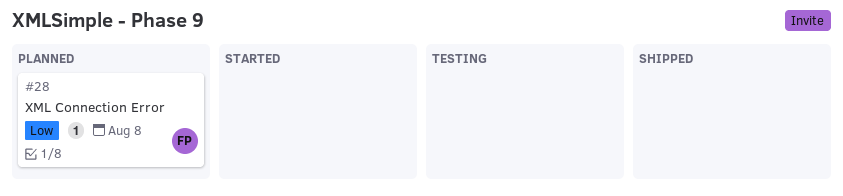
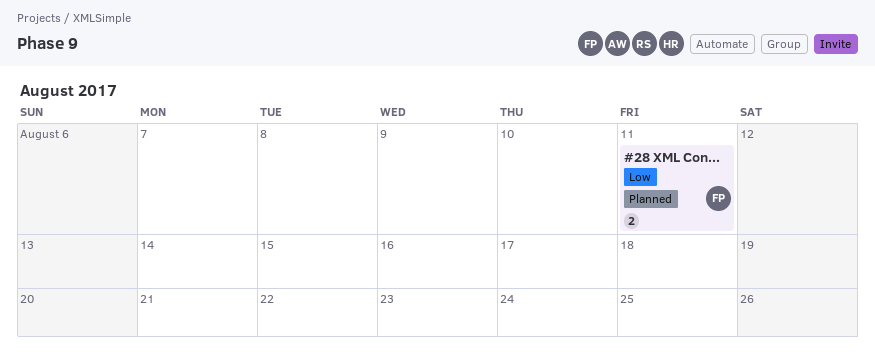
#28, estimate: 1 -> 2
#28, due: Aug 8 -> Aug 11

